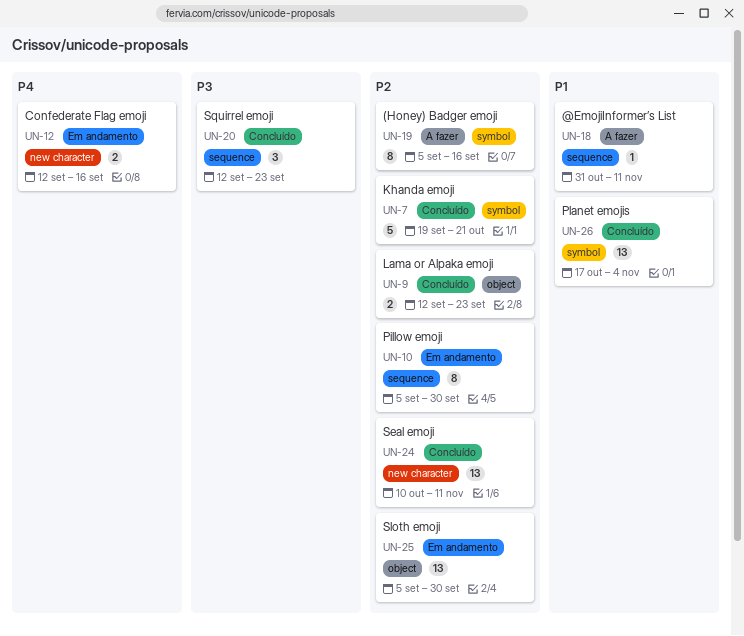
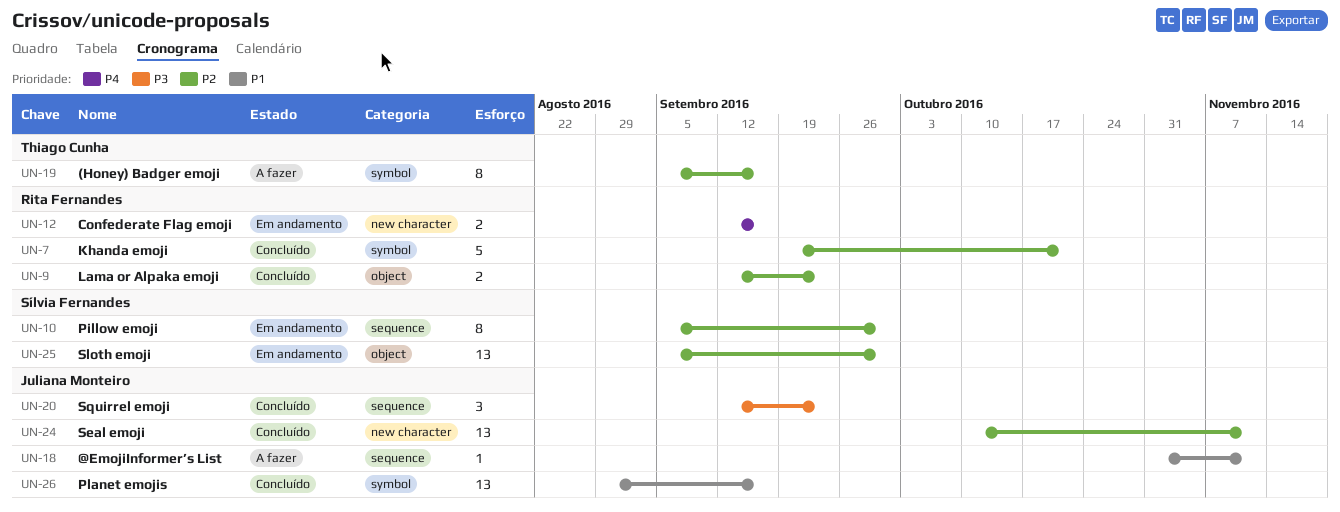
UN-26, start: Oct 17 -> Aug 29
UN-26, due: Nov 4 -> Sep 16

